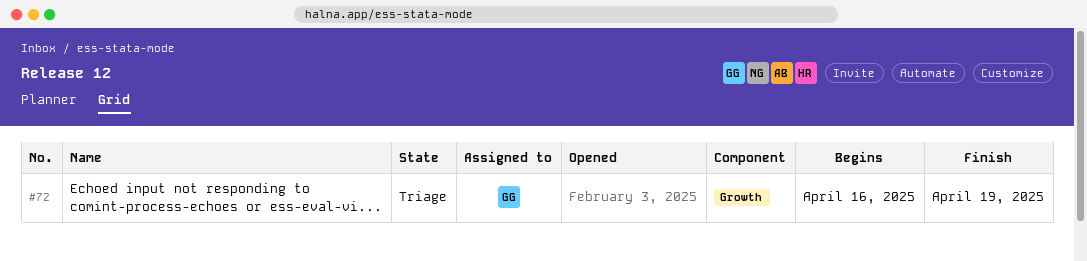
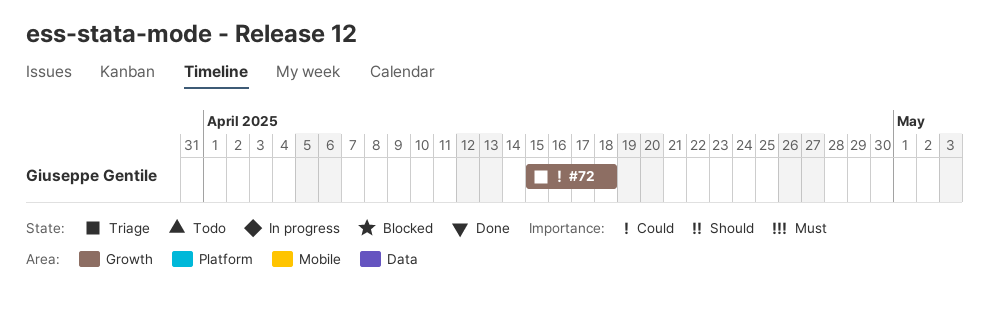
#72, start: Apr 16 -> Apr 15
#72, due: Apr 19 -> Apr 18

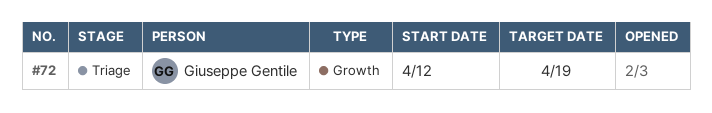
#72, start: Apr 15 -> Apr 12
#72, due: Apr 18 -> Apr 19

